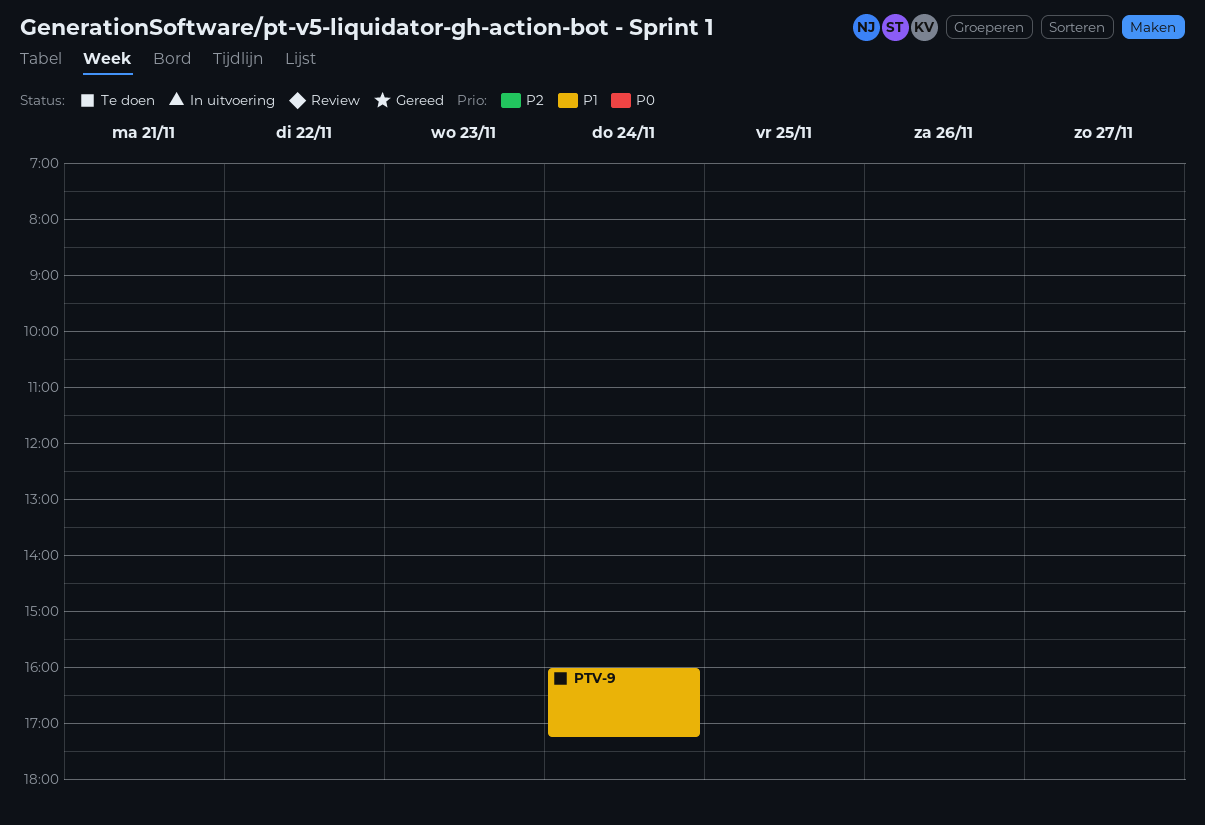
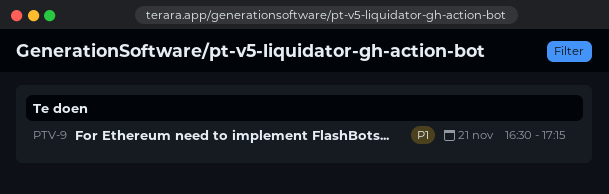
PTV-9, day: Nov 24 -> Nov 21
PTV-9, begins: 16:00 -> 16:30

